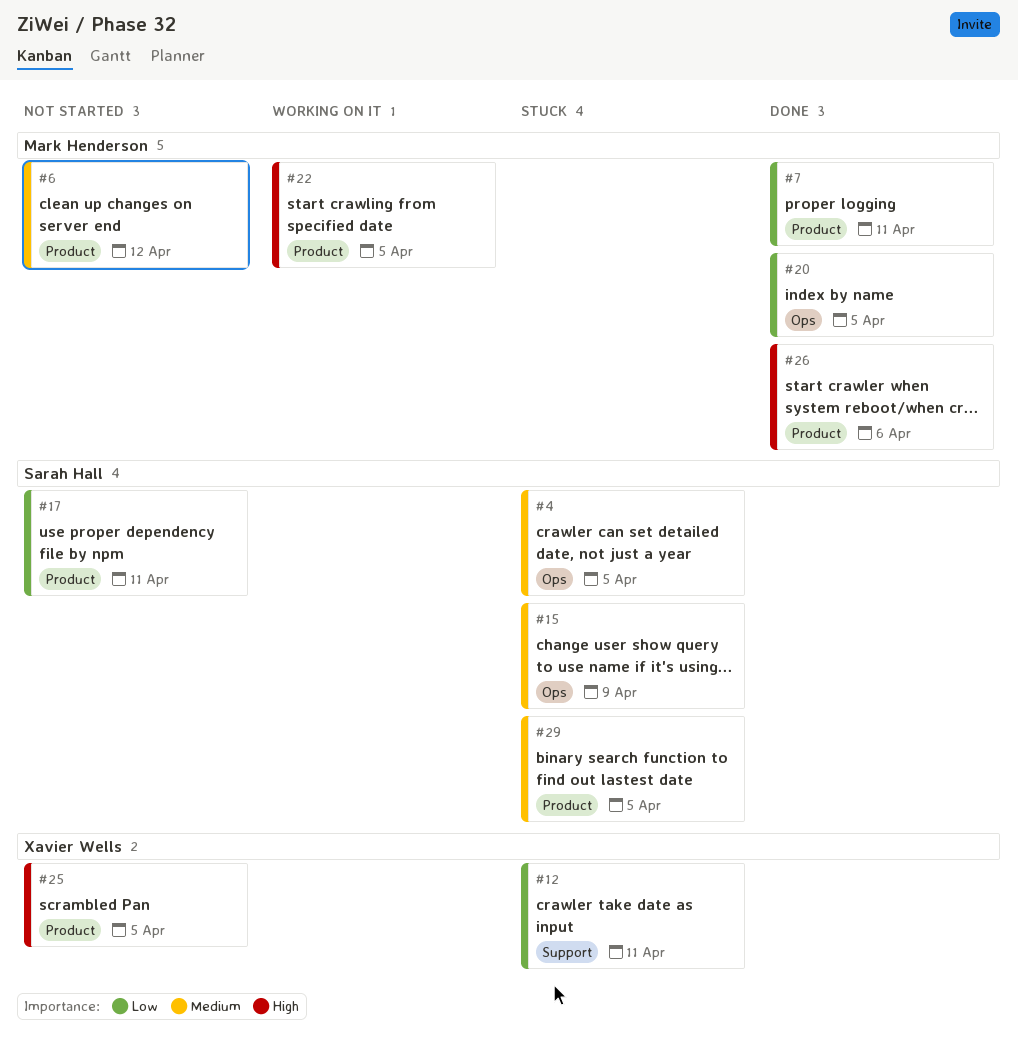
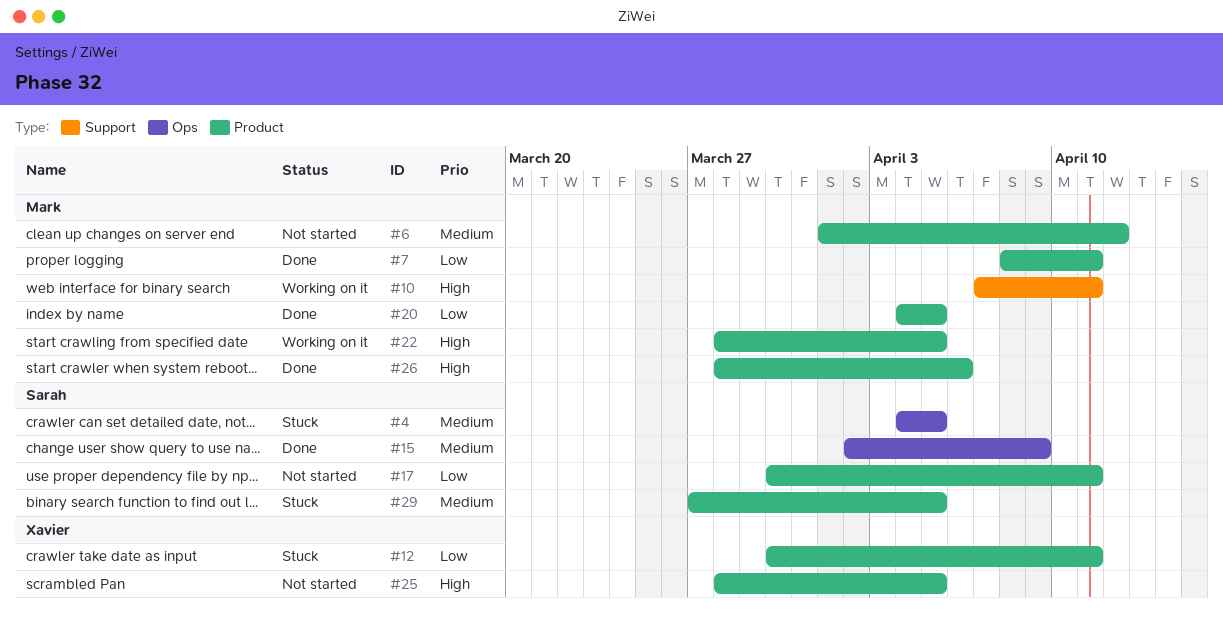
#10: none -> present
#12, label: Support -> Product
#15, status: Stuck -> Done
#20, label: Ops -> Product

